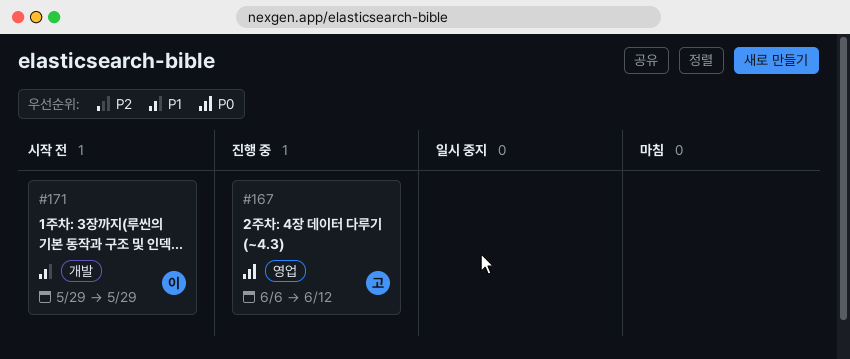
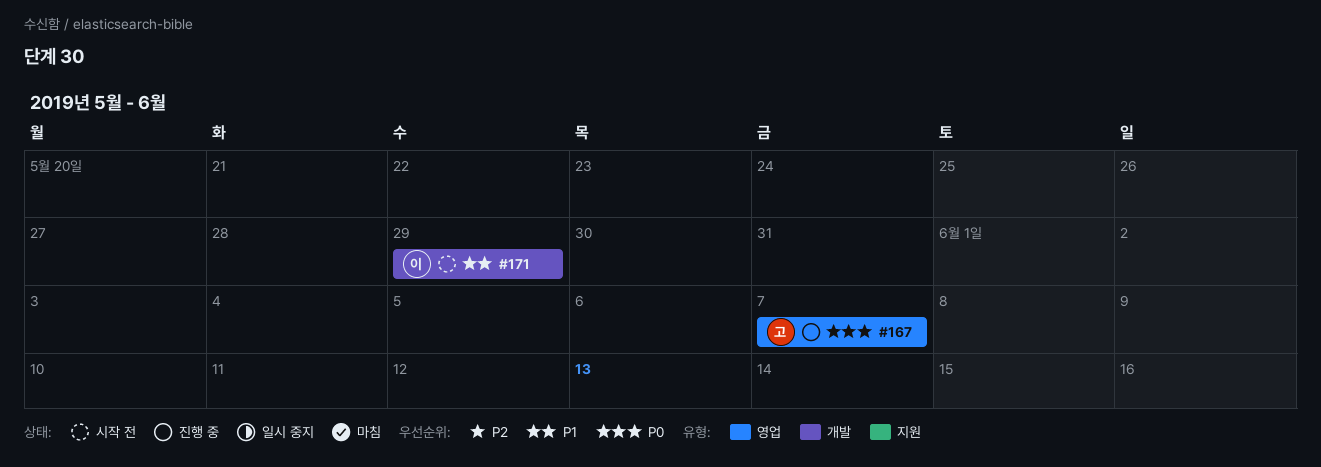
#167, start: Jun 6 -> Jun 7
#167, due: Jun 12 -> Jun 7

